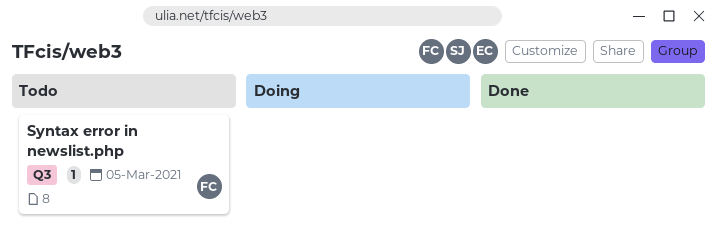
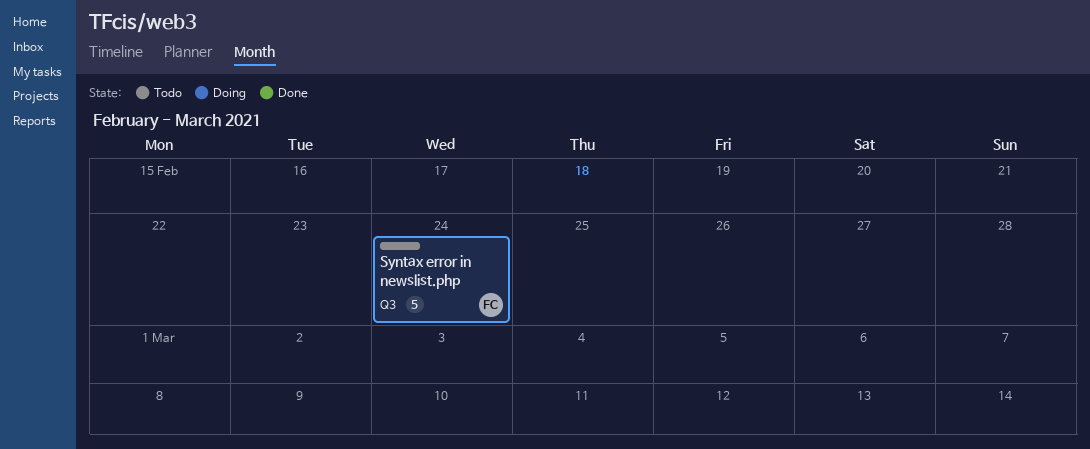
Syntax error in newslist.php, estimate: 1 -> 5
Syntax error in newslist.php, due: Mar 5 -> Feb 24

